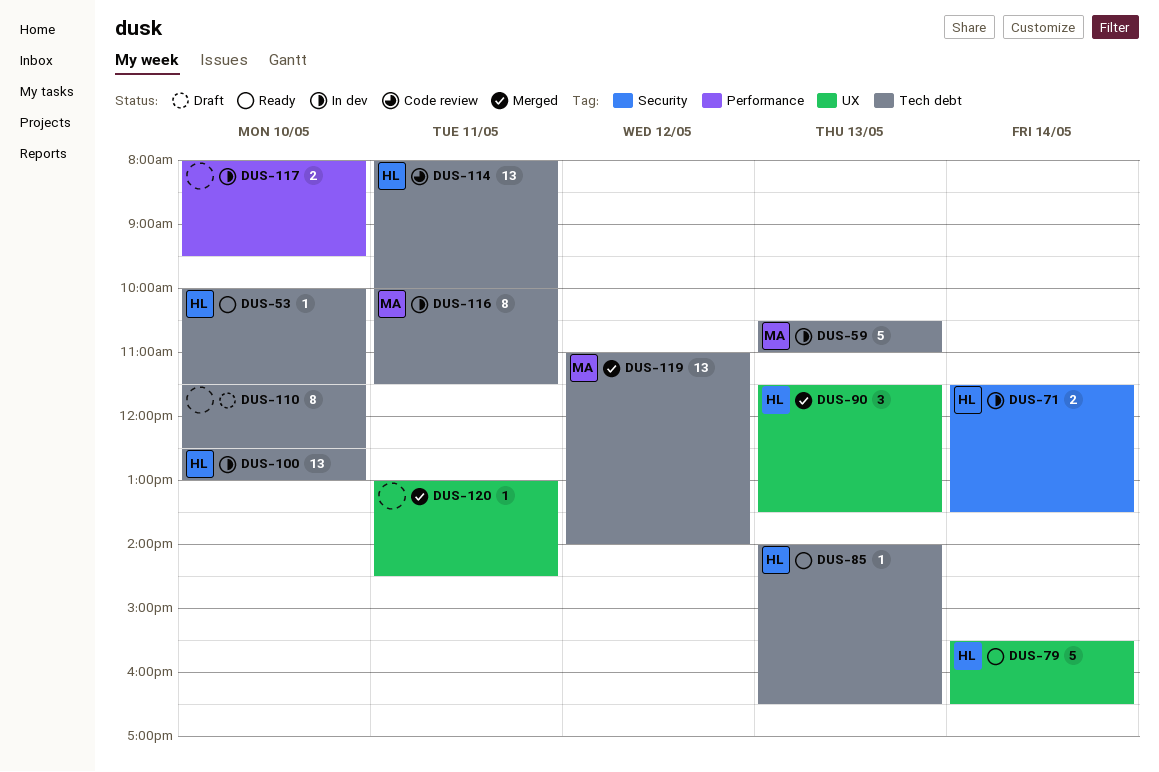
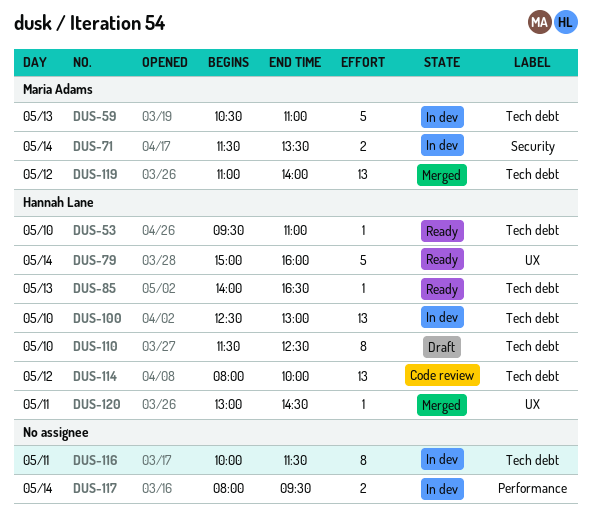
DUS-53, begins: 10:00 -> 09:30
DUS-53, ends: 11:30 -> 11:00
DUS-71, owner: Hannah Lane -> Maria Adams
DUS-79, begins: 15:30 -> 15:00
DUS-79, ends: 16:30 -> 16:00
DUS-90: present -> none
DUS-110, owner: none -> Hannah Lane
DUS-114, day: May 11 -> May 12
DUS-116, owner: Maria Adams -> none
DUS-117, day: May 10 -> May 14
DUS-120, owner: none -> Hannah Lane

